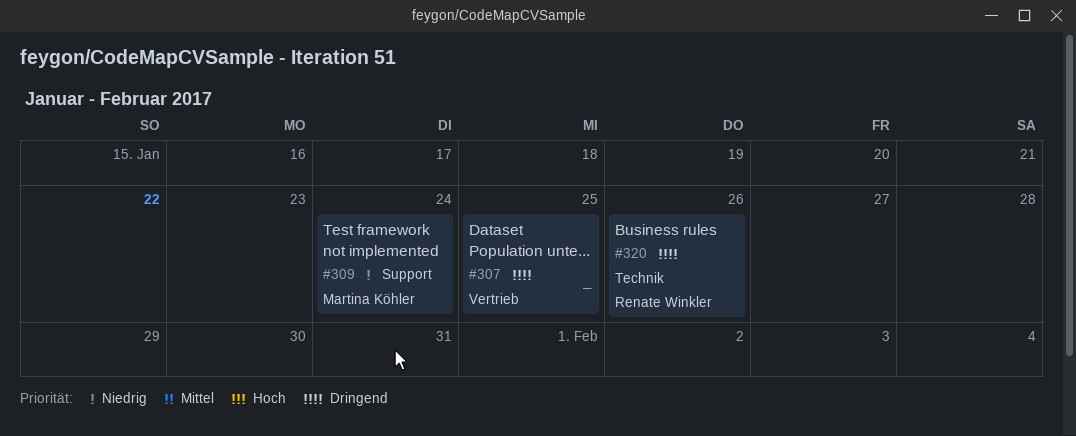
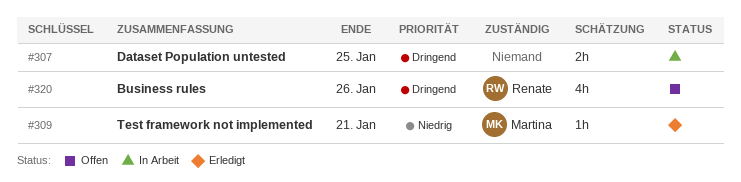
#309, due: Jan 24 -> Jan 21

